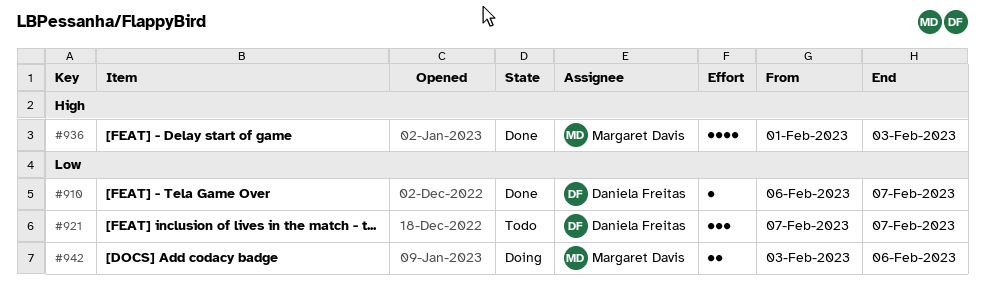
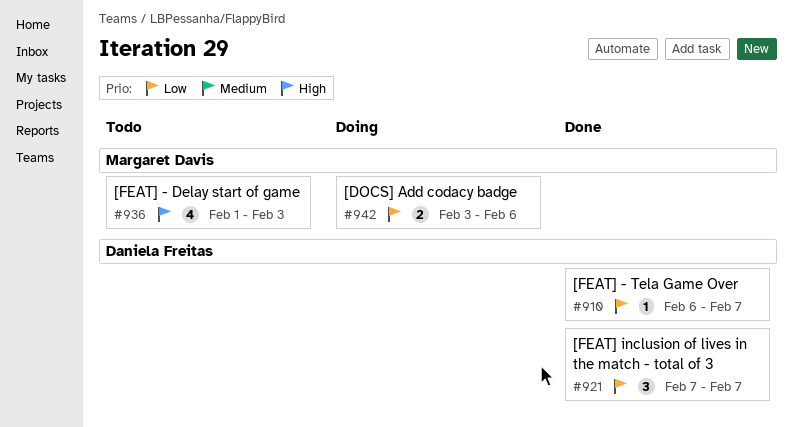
#921, status: Todo -> Done
#936, status: Done -> Todo

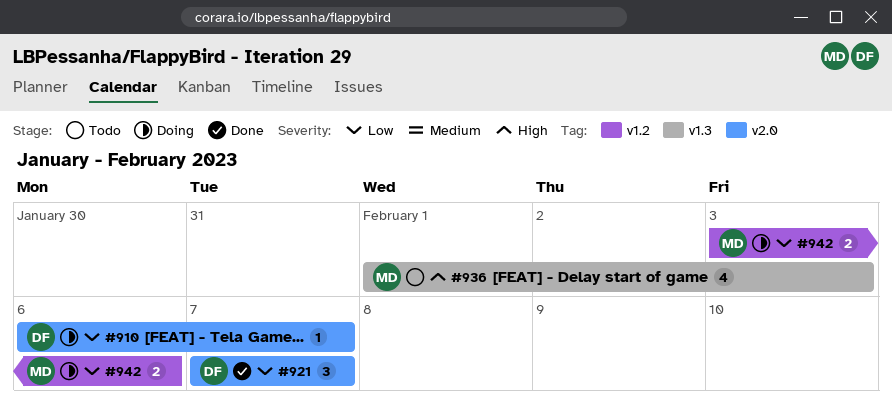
#910, status: Done -> Doing

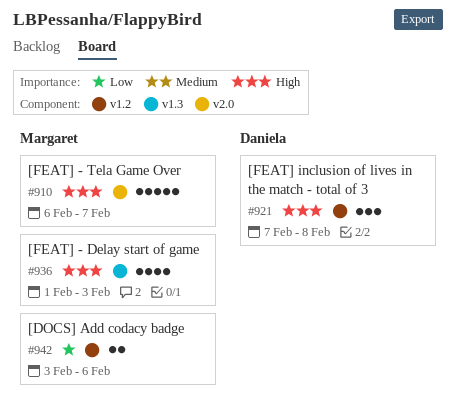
#910, owner: Daniela -> Margaret
#910, priority: Low -> High
#910, estimate: 1 -> 5
#921, priority: Low -> High
#921, label: v2.0 -> v1.2
#921, due: Feb 7 -> Feb 8

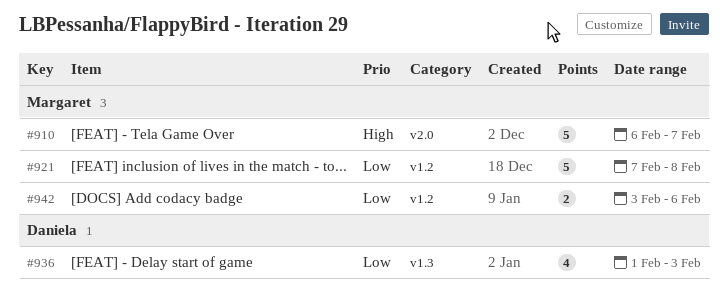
#921, owner: Daniela -> Margaret
#921, priority: High -> Low
#921, estimate: 3 -> 5
#936, owner: Margaret -> Daniela
#936, priority: High -> Low

